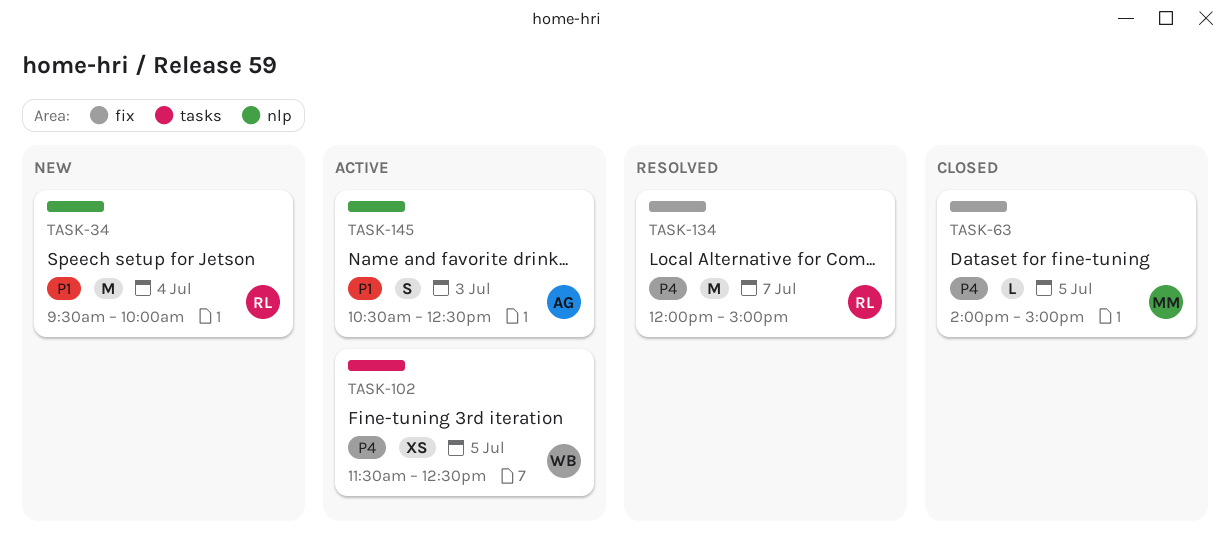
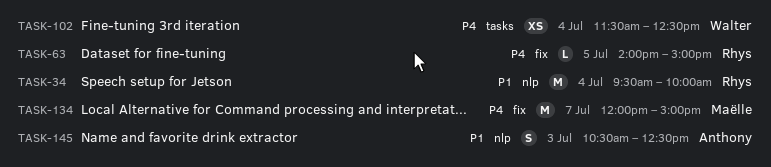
TASK-63, owner: Maëlle -> Rhys
TASK-102, day: Jul 5 -> Jul 4
TASK-134, owner: Rhys -> Maëlle

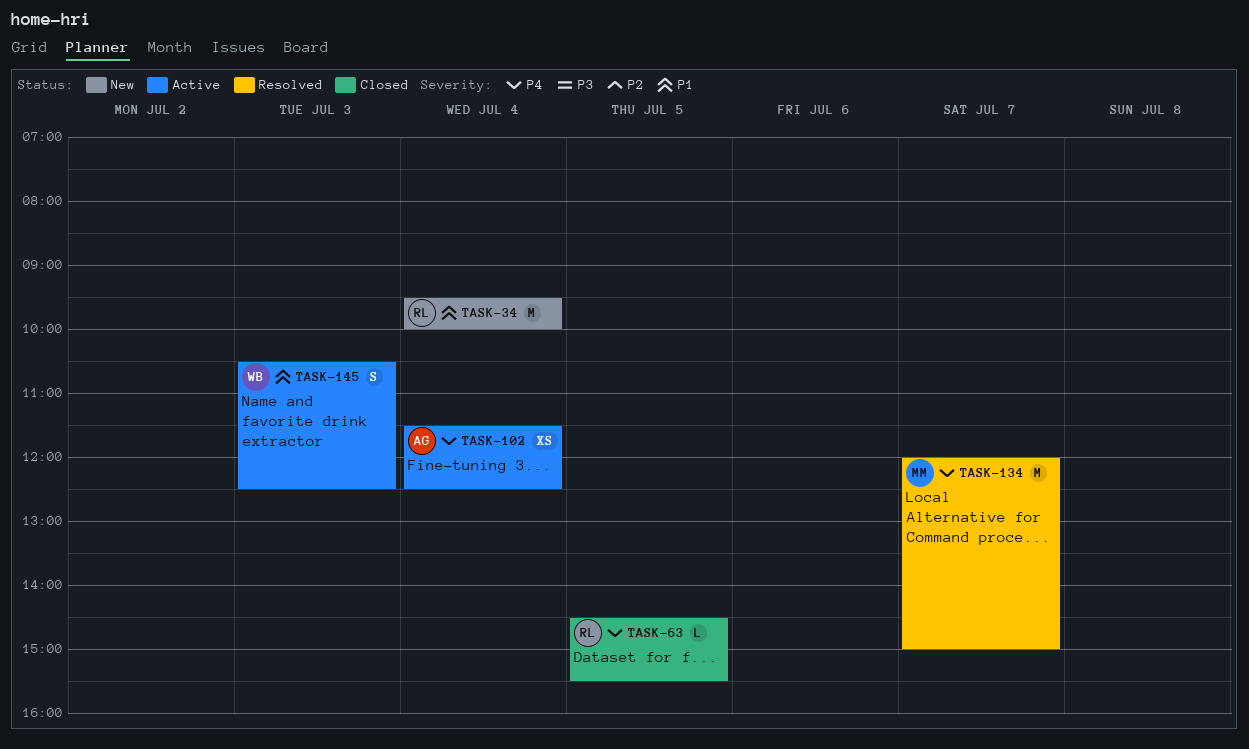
TASK-63, begins: 14:00 -> 14:30
TASK-63, ends: 15:00 -> 15:30
TASK-102, owner: Walter -> Anthony
TASK-145, owner: Anthony -> Walter

